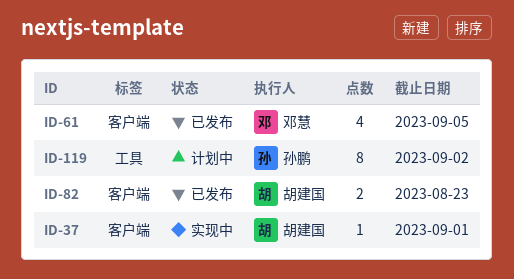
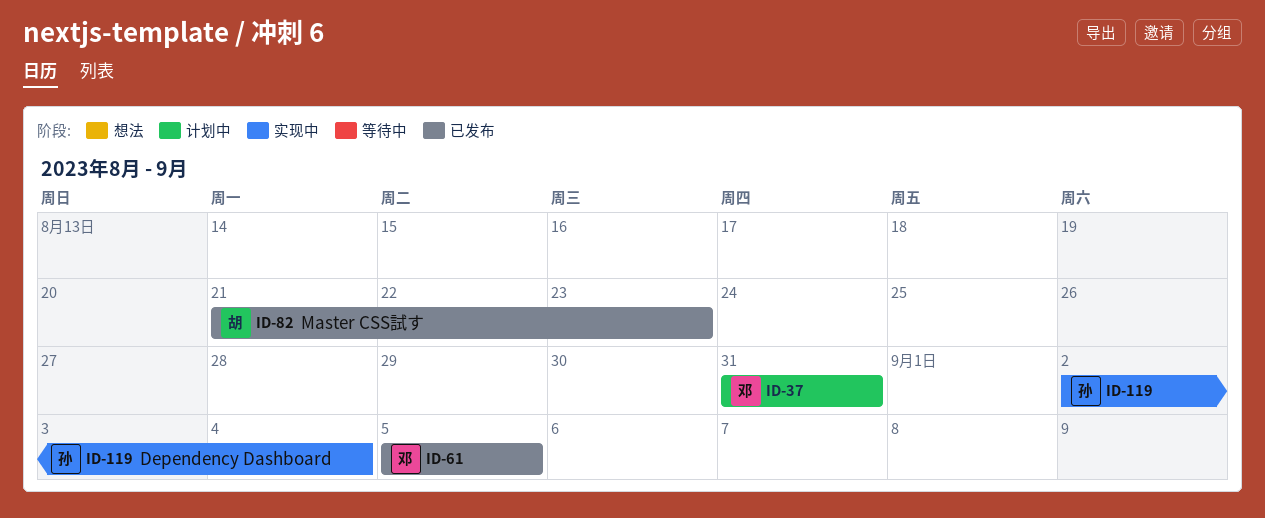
ID-37, status: 实现中 -> 计划中
ID-37, owner: 胡建国 -> 邓慧
ID-37, due: Sep 1 -> Aug 31
ID-119, status: 计划中 -> 实现中
ID-119, due: Sep 2 -> Sep 4

